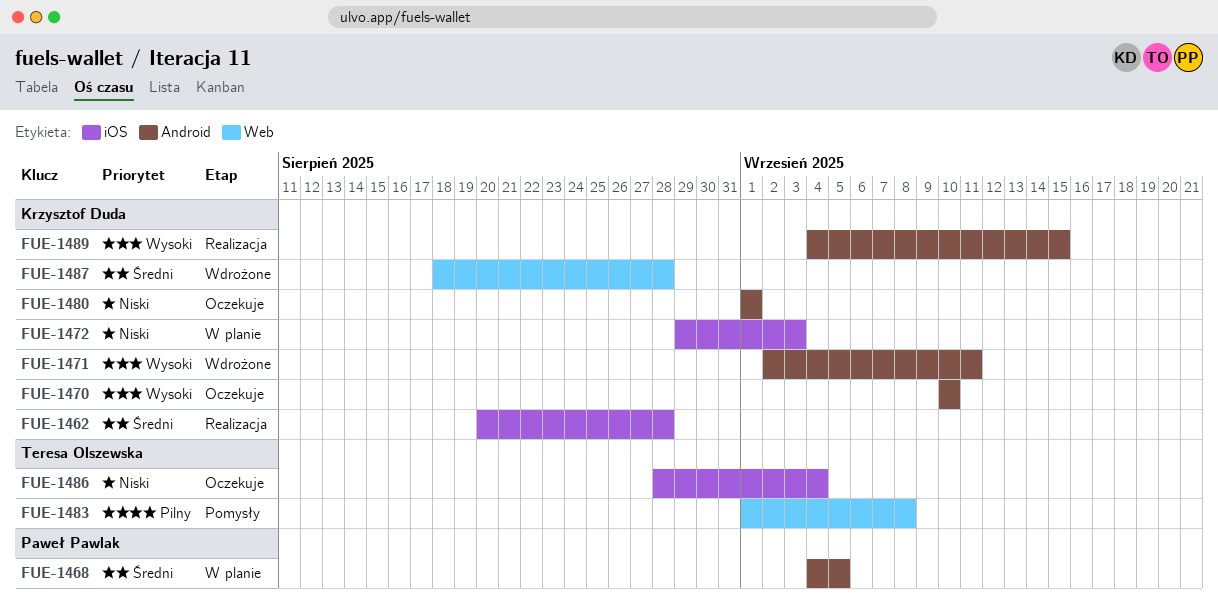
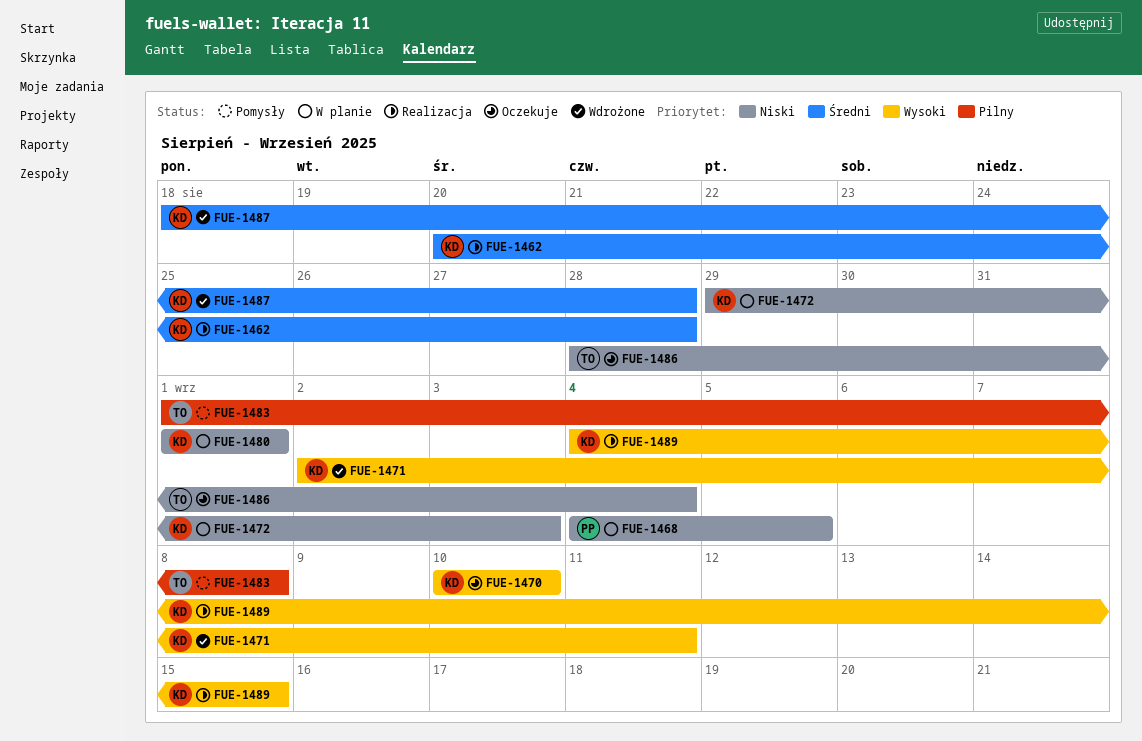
FUE-1468, priority: Średni -> Niski
FUE-1480, status: Oczekuje -> W planie

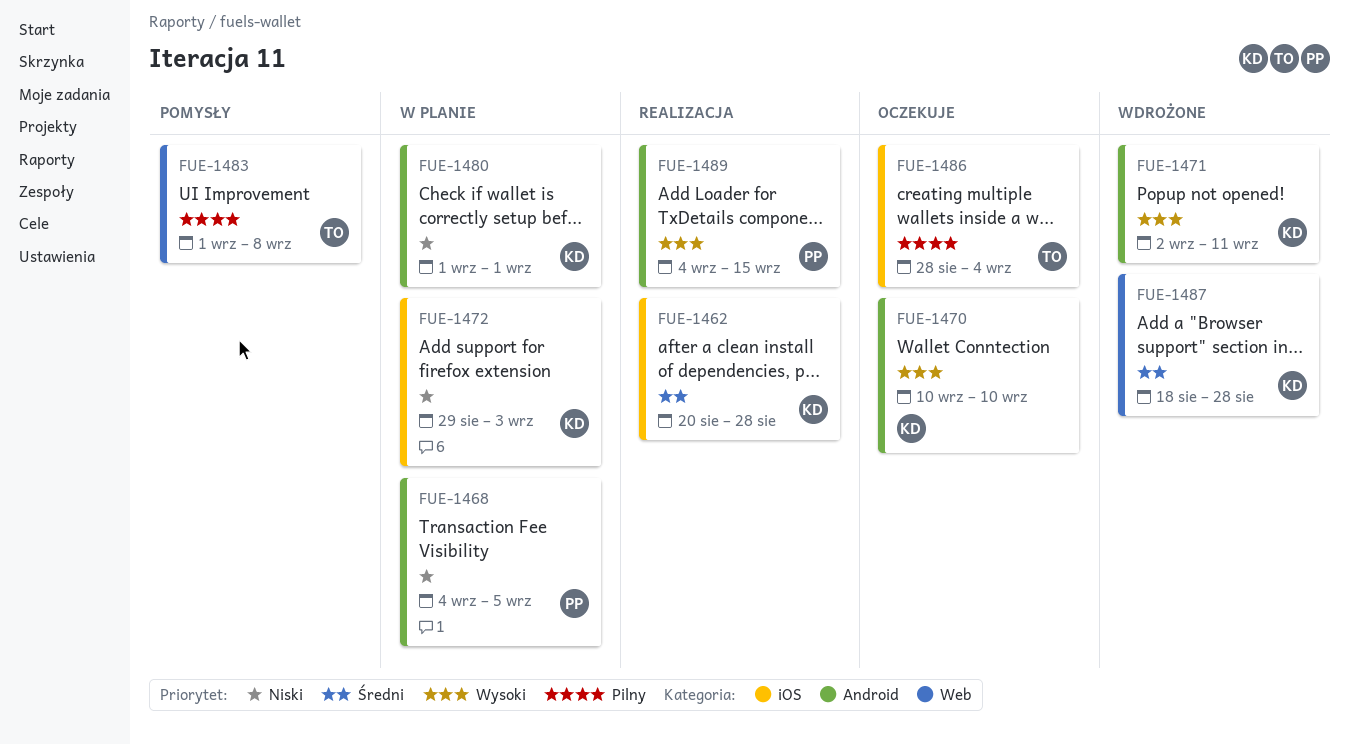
FUE-1486, priority: Niski -> Pilny
FUE-1489, owner: KD -> PP

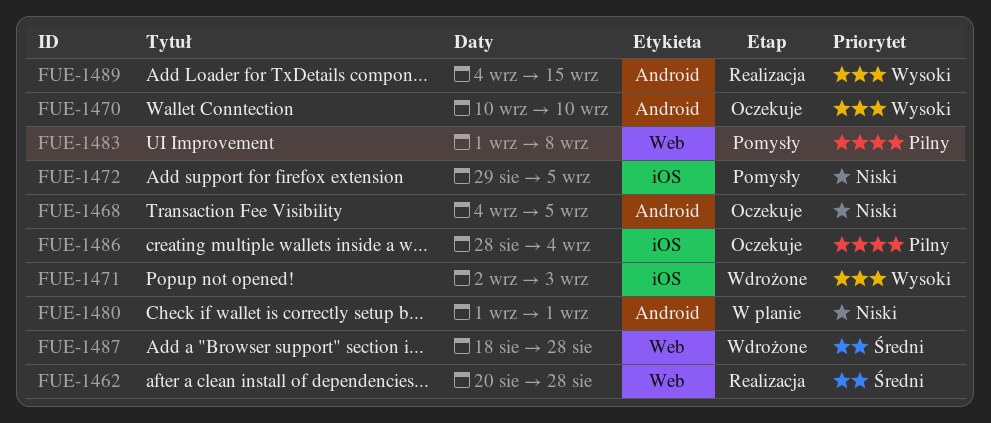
FUE-1462, label: iOS -> Web
FUE-1468, status: W planie -> Oczekuje
FUE-1471, label: Android -> iOS
FUE-1471, due: Sep 11 -> Sep 3
FUE-1472, status: W planie -> Pomysły
FUE-1472, due: Sep 3 -> Sep 5

